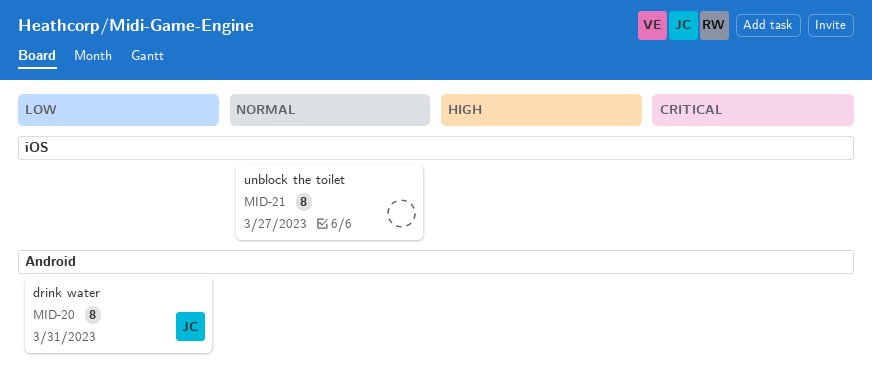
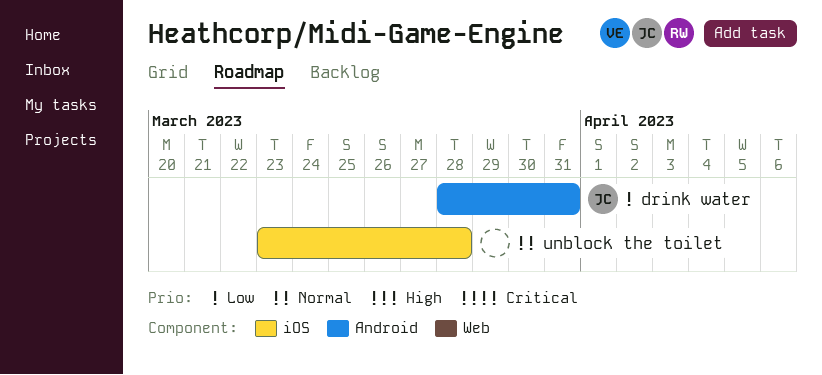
unblock the toilet, due: Mar 27 -> Mar 28

